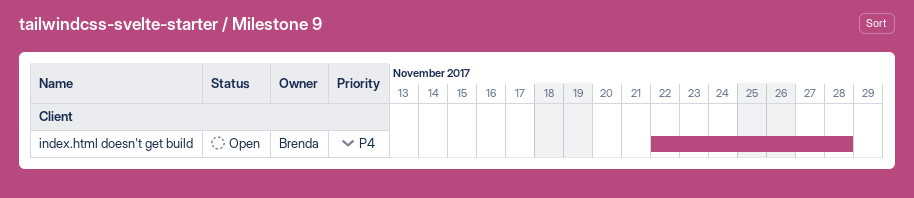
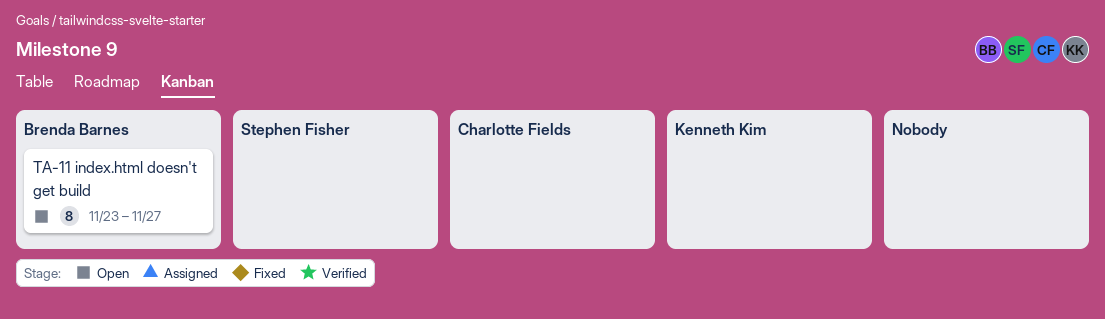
index.html doesn't get build, start: Nov 22 -> Nov 23
index.html doesn't get build, due: Nov 28 -> Nov 27

